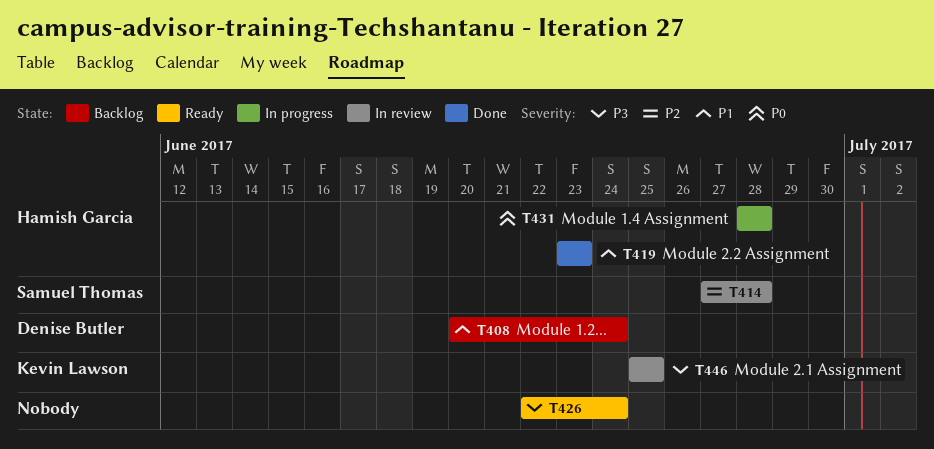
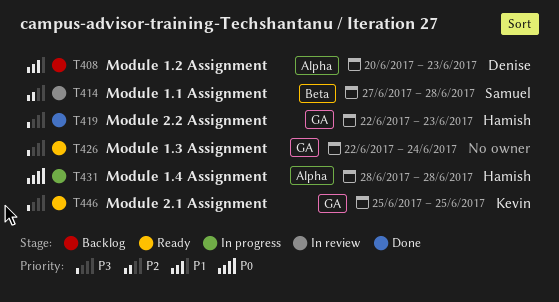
T408, due: Jun 24 -> Jun 23
T419, priority: P1 -> P3
T419, start: Jun 23 -> Jun 22
T446, status: In review -> Ready

